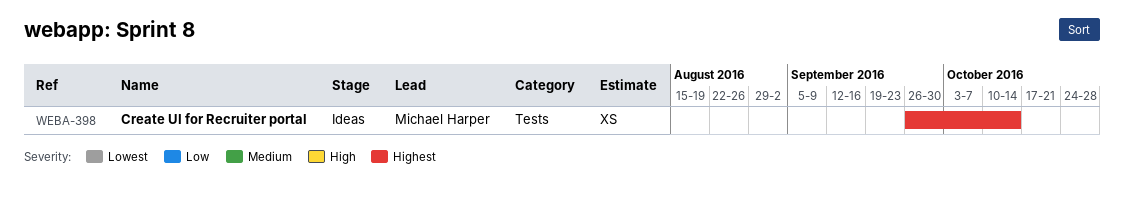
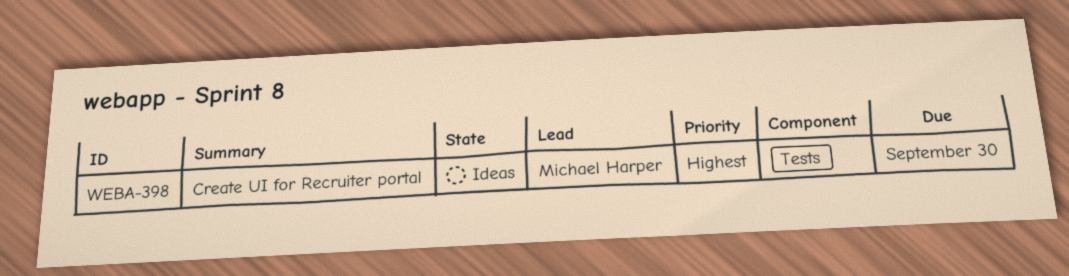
WEBA-398, due: Oct 14 -> Sep 30

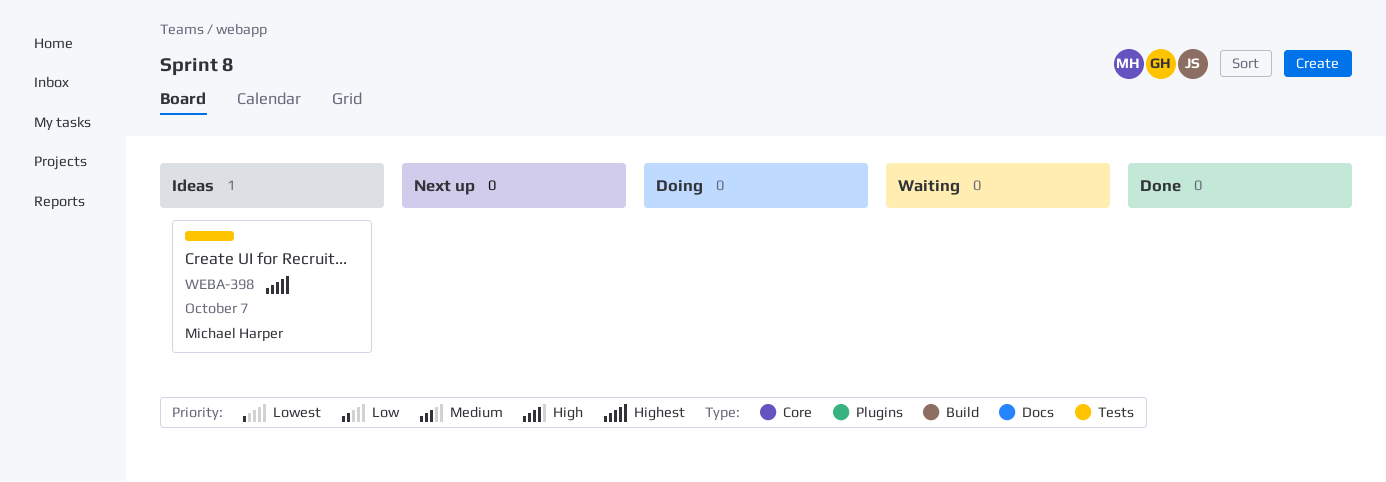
WEBA-398, due: Sep 30 -> Oct 7

